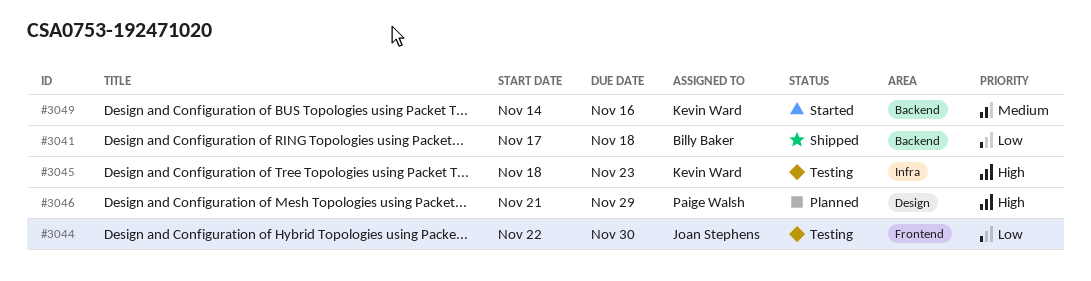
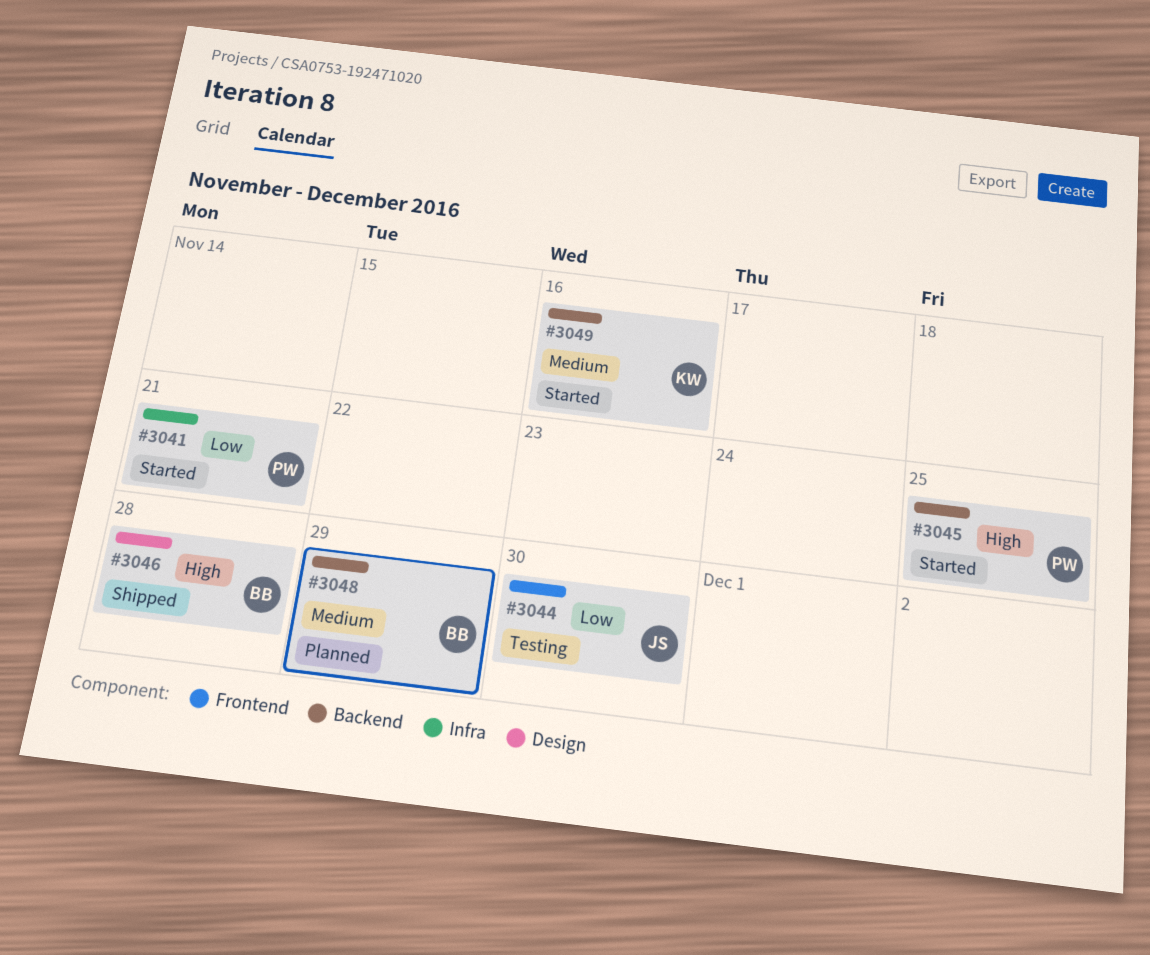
#3041, status: Shipped -> Started
#3041, owner: Billy Baker -> Paige Walsh
#3041, label: Backend -> Infra
#3041, due: Nov 18 -> Nov 21
#3045, status: Testing -> Started
#3045, owner: Kevin Ward -> Paige Walsh
#3045, label: Infra -> Backend
#3045, due: Nov 23 -> Nov 25
#3046, status: Planned -> Shipped
#3046, owner: Paige Walsh -> Billy Baker
#3046, due: Nov 29 -> Nov 28
#3048: none -> present

